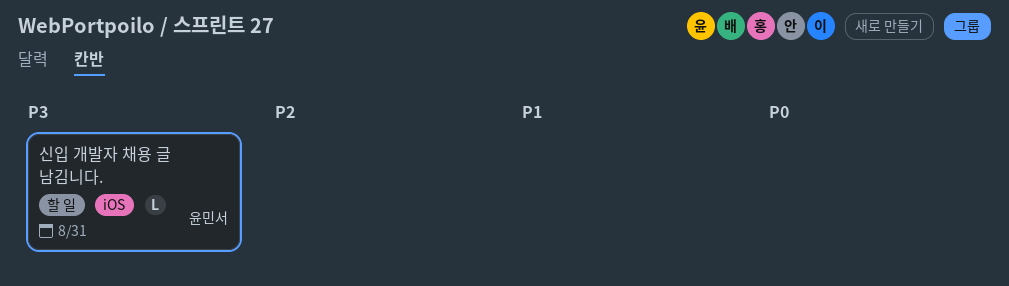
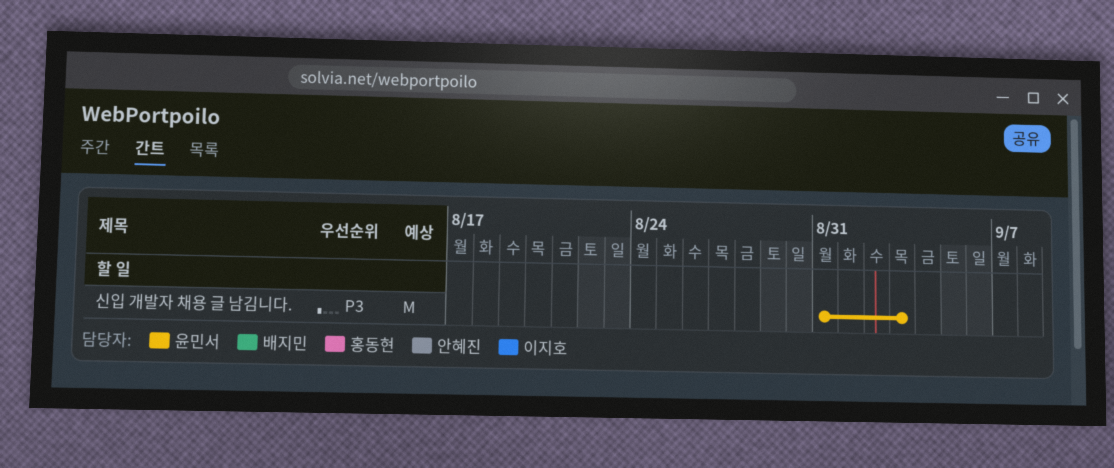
신입 개발자 채용 글 남김니다., estimate: L -> M
신입 개발자 채용 글 남김니다., due: Aug 31 -> Sep 3

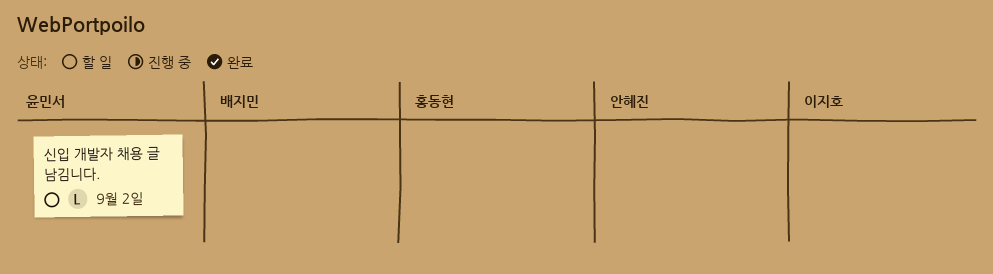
신입 개발자 채용 글 남김니다., estimate: M -> L
신입 개발자 채용 글 남김니다., due: Sep 3 -> Sep 2

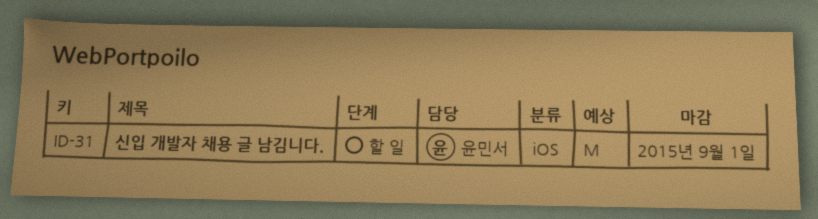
신입 개발자 채용 글 남김니다., estimate: L -> M
신입 개발자 채용 글 남김니다., due: Sep 2 -> Sep 1

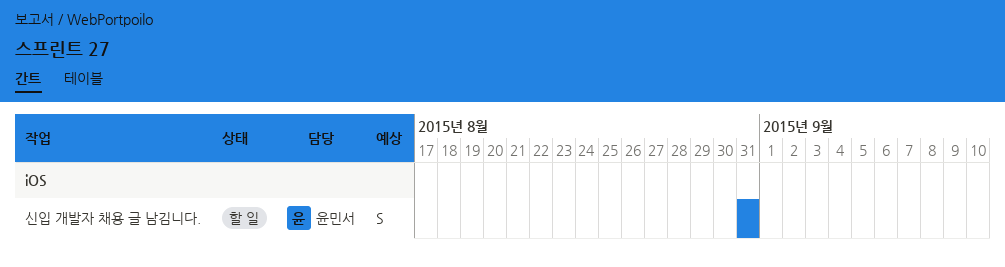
신입 개발자 채용 글 남김니다., estimate: M -> S
신입 개발자 채용 글 남김니다., due: Sep 1 -> Aug 31

